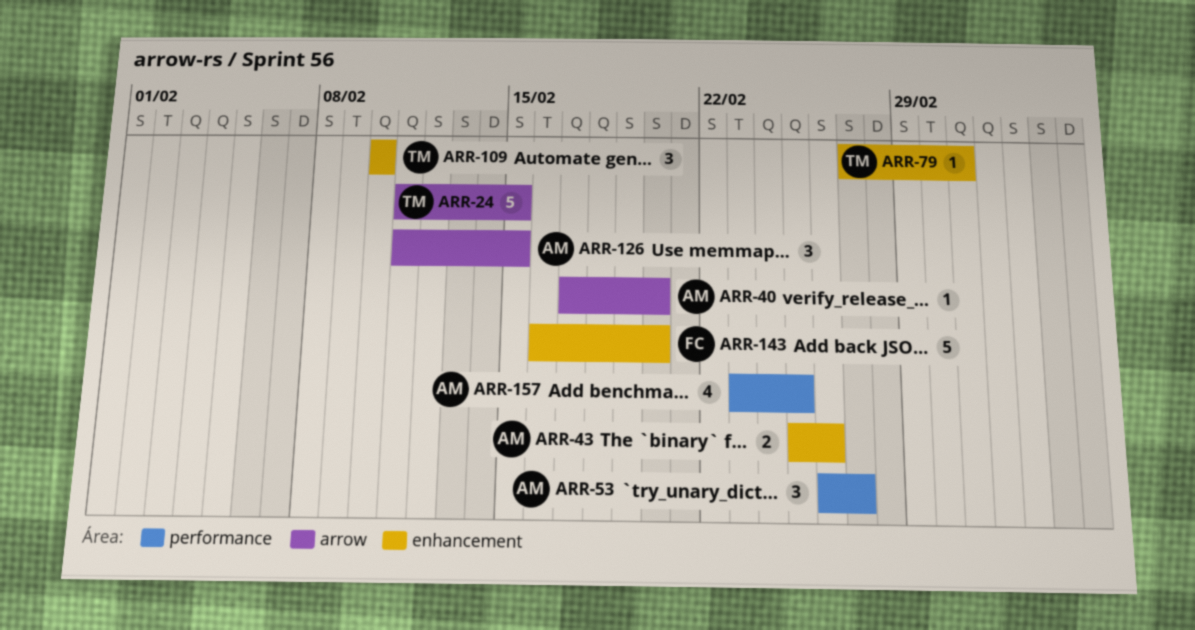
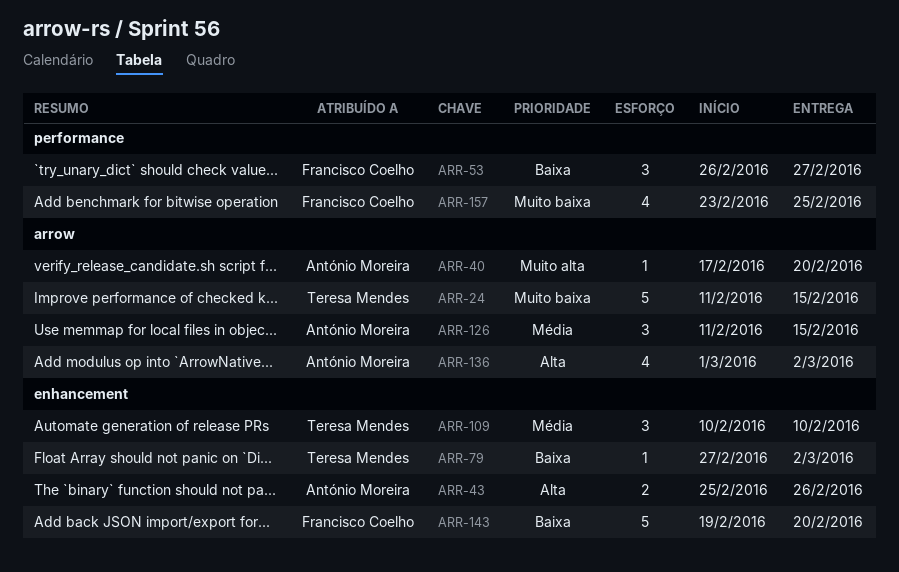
ARR-53, owner: António Moreira -> Francisco Coelho
ARR-136: none -> present
ARR-143, start: Feb 16 -> Feb 19
ARR-157, owner: António Moreira -> Francisco Coelho

